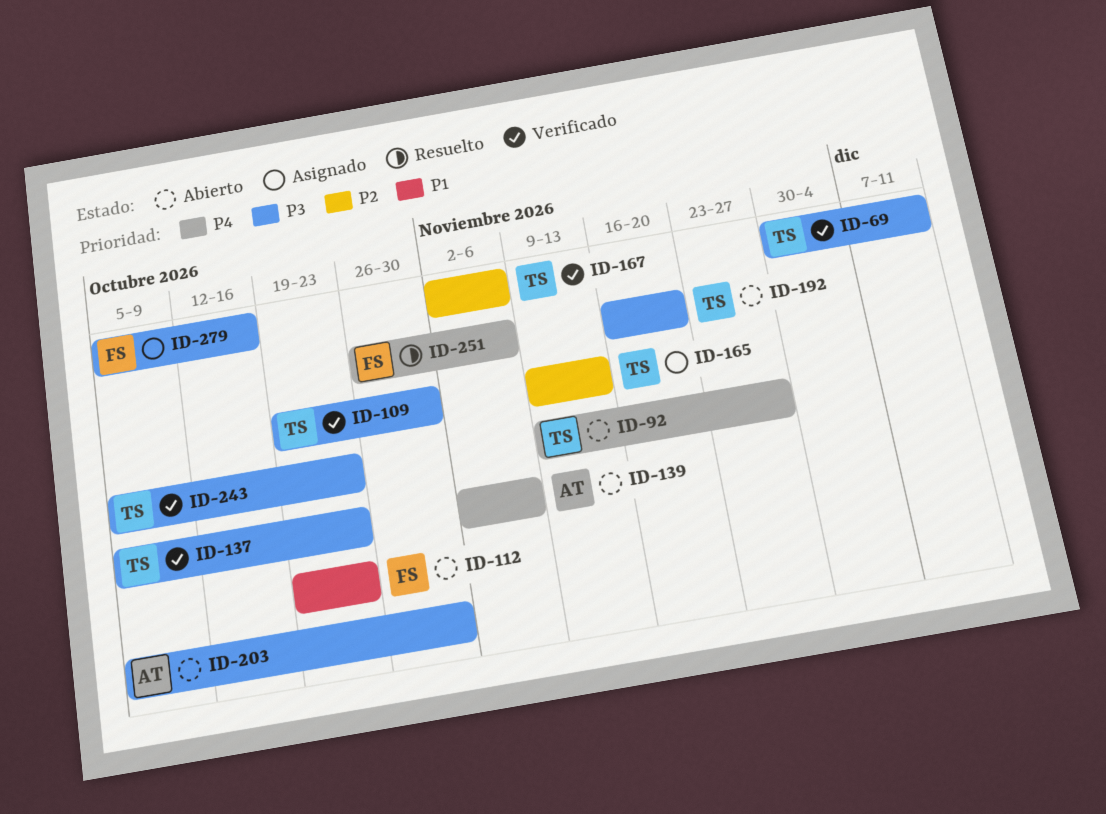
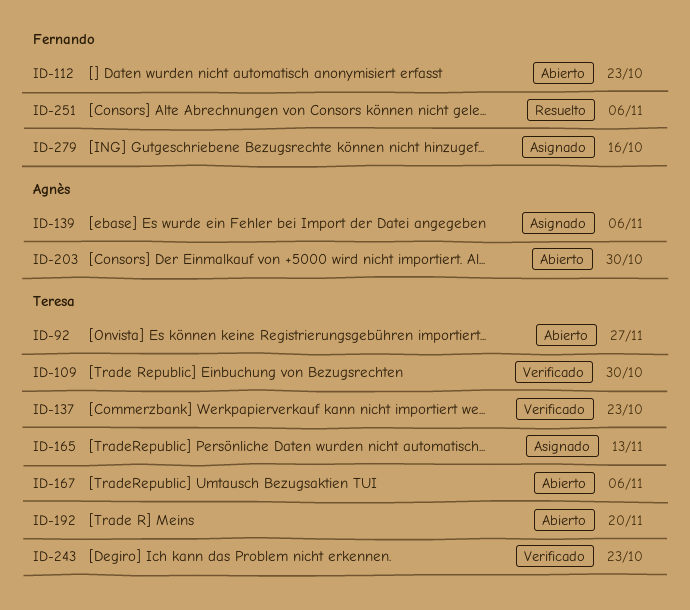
ID-69: present -> none
ID-139, status: Abierto -> Asignado
ID-167, status: Verificado -> Abierto

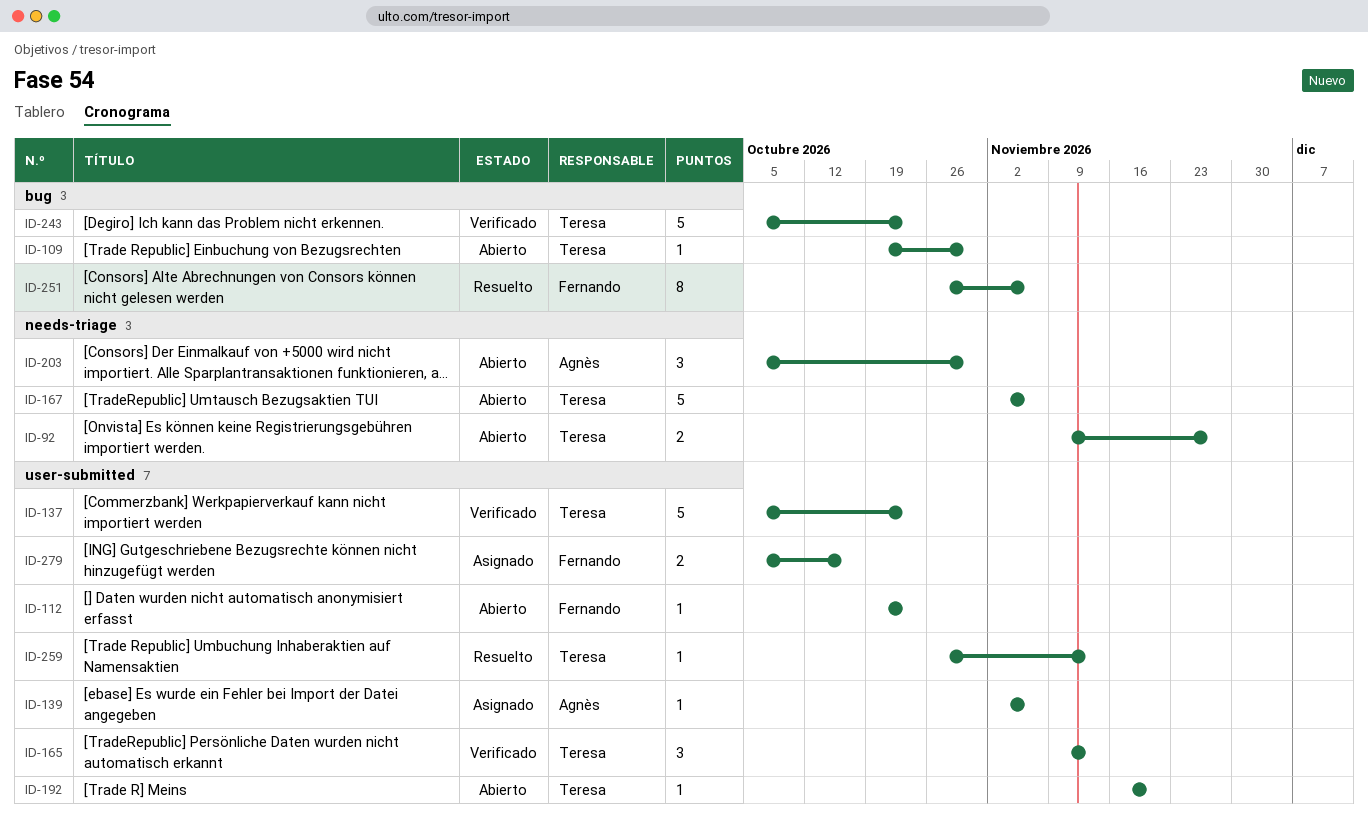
ID-109, status: Verificado -> Abierto
ID-165, status: Asignado -> Verificado
ID-259: none -> present

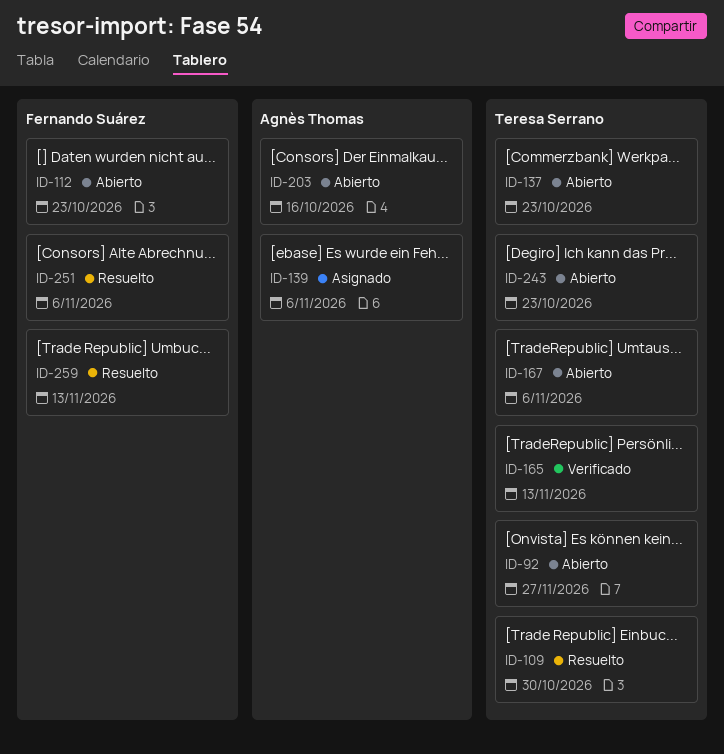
ID-109, status: Abierto -> Resuelto
ID-137, status: Verificado -> Abierto
ID-192: present -> none
ID-203, due: Oct 30 -> Oct 16
ID-243, status: Verificado -> Abierto
ID-259, owner: Teresa Serrano -> Fernando Suárez
ID-279: present -> none

